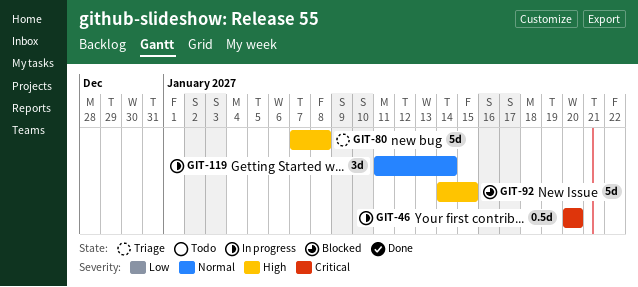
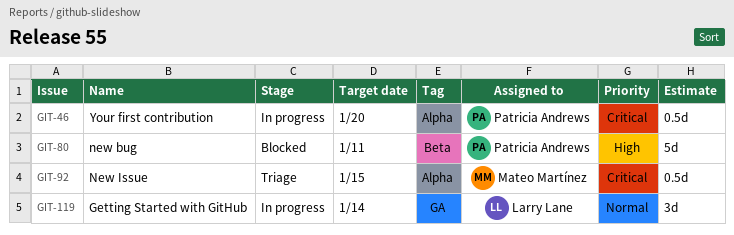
GIT-80, status: Triage -> Blocked
GIT-80, due: Jan 8 -> Jan 11
GIT-92, status: Blocked -> Triage
GIT-92, priority: High -> Critical
GIT-92, estimate: 5d -> 0.5d

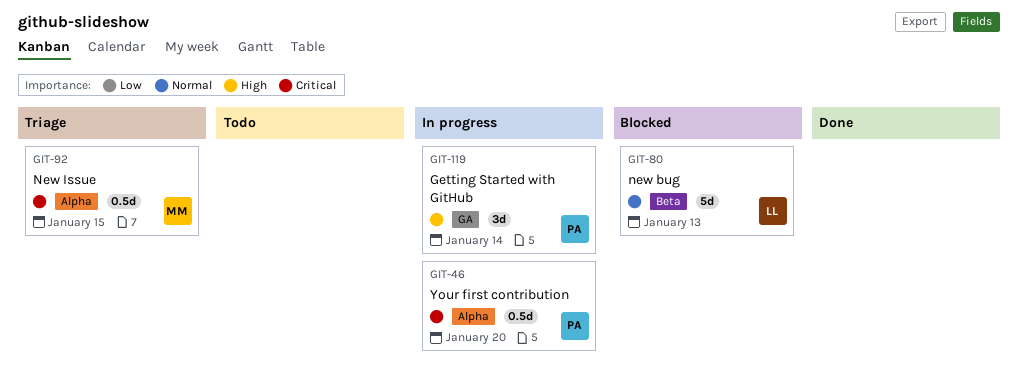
GIT-80, owner: Patricia Andrews -> Larry Lane
GIT-80, priority: High -> Normal
GIT-80, due: Jan 11 -> Jan 13
GIT-119, owner: Larry Lane -> Patricia Andrews
GIT-119, priority: Normal -> High

